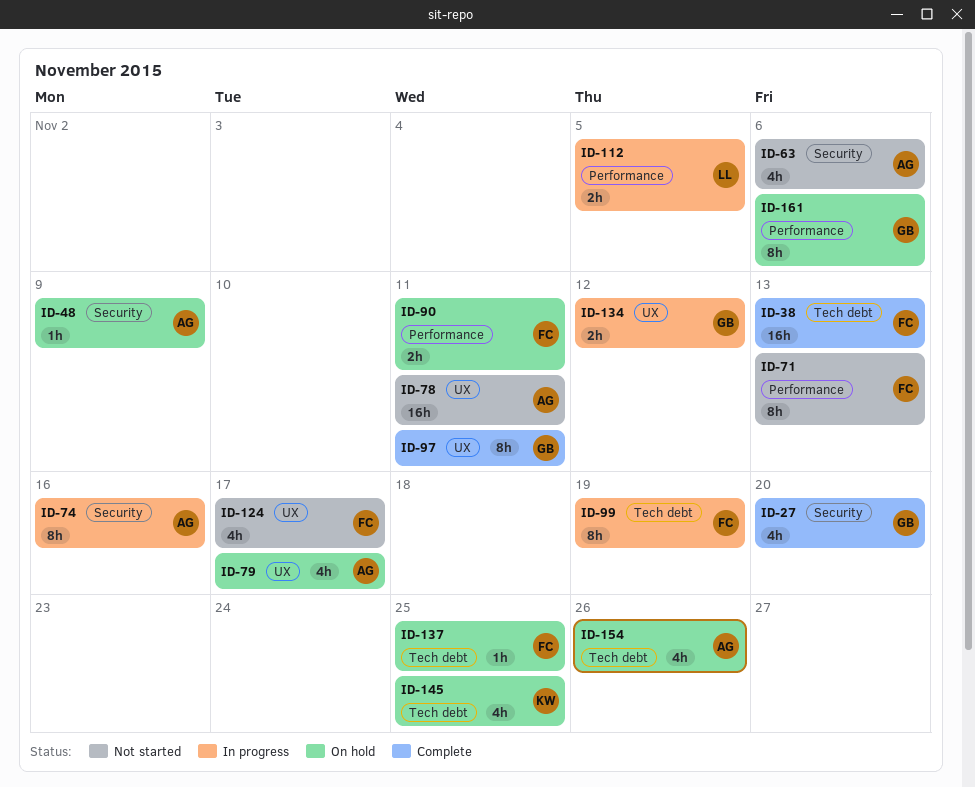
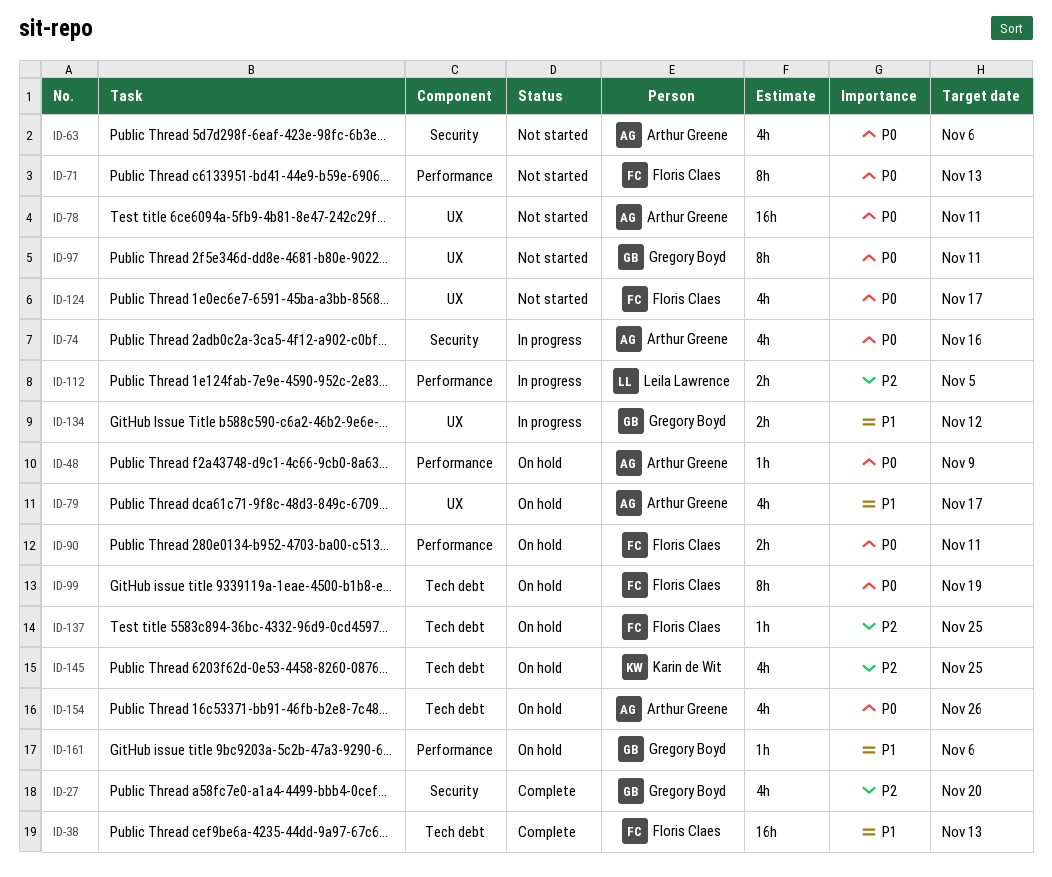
ID-48, label: Security -> Performance
ID-74, estimate: 8h -> 4h
ID-97, status: Complete -> Not started
ID-99, status: In progress -> On hold
ID-161, estimate: 8h -> 1h

